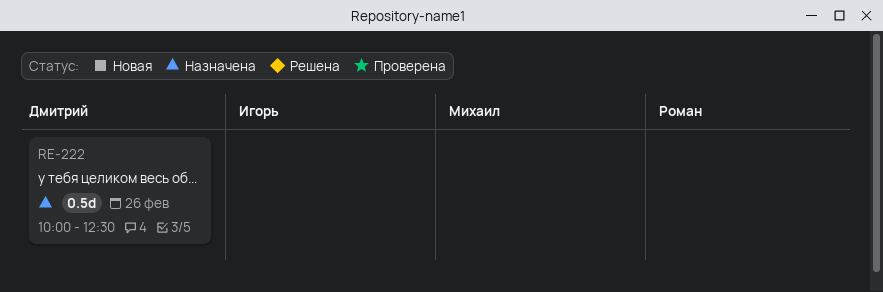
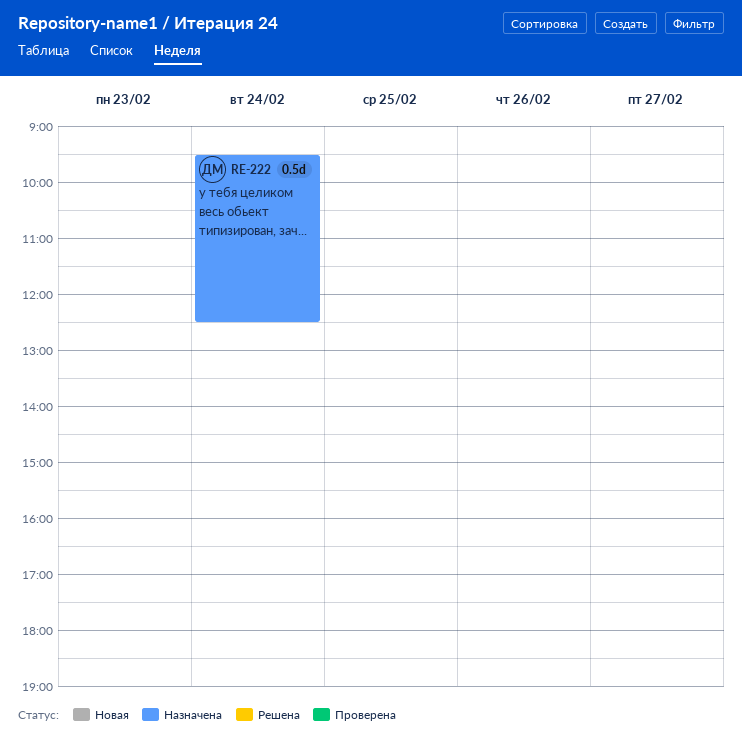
RE-222, day: Feb 26 -> Feb 24
RE-222, begins: 10:00 -> 09:30

